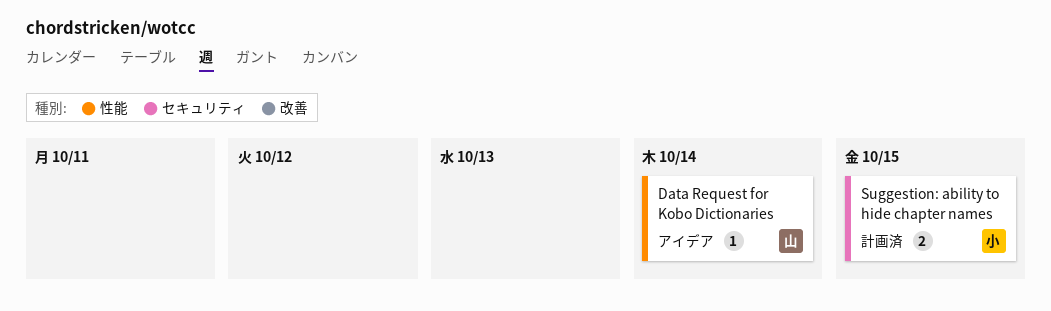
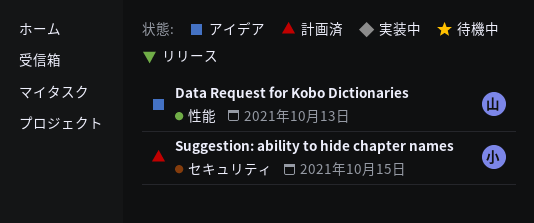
Data Request for Kobo Dictionaries, due: Oct 14 -> Oct 13

